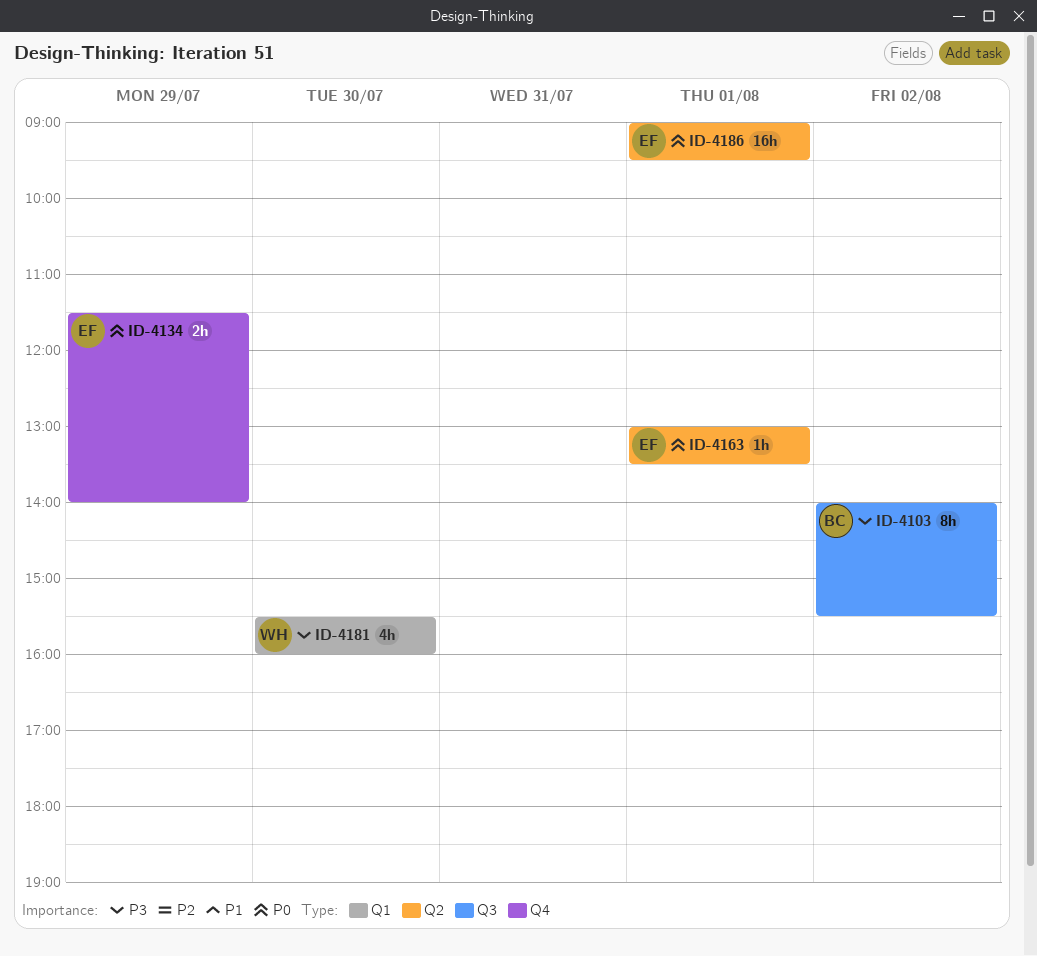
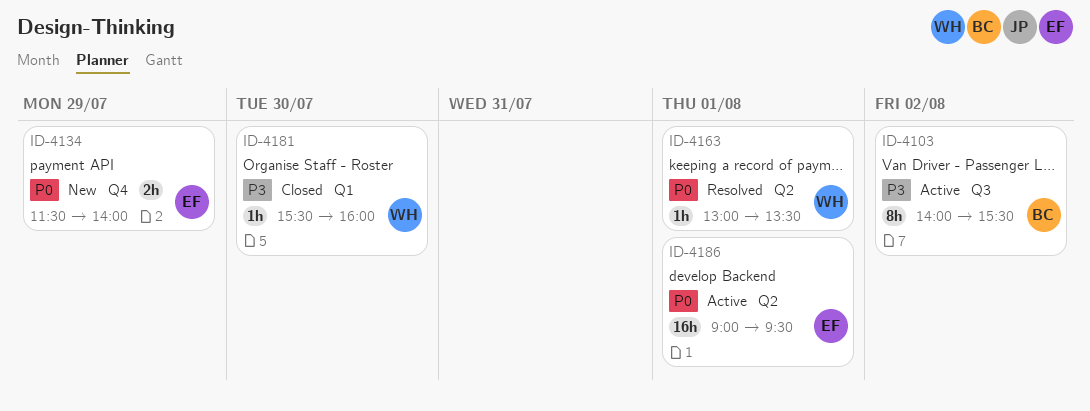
ID-4163, owner: EF -> WH
ID-4181, estimate: 4h -> 1h

